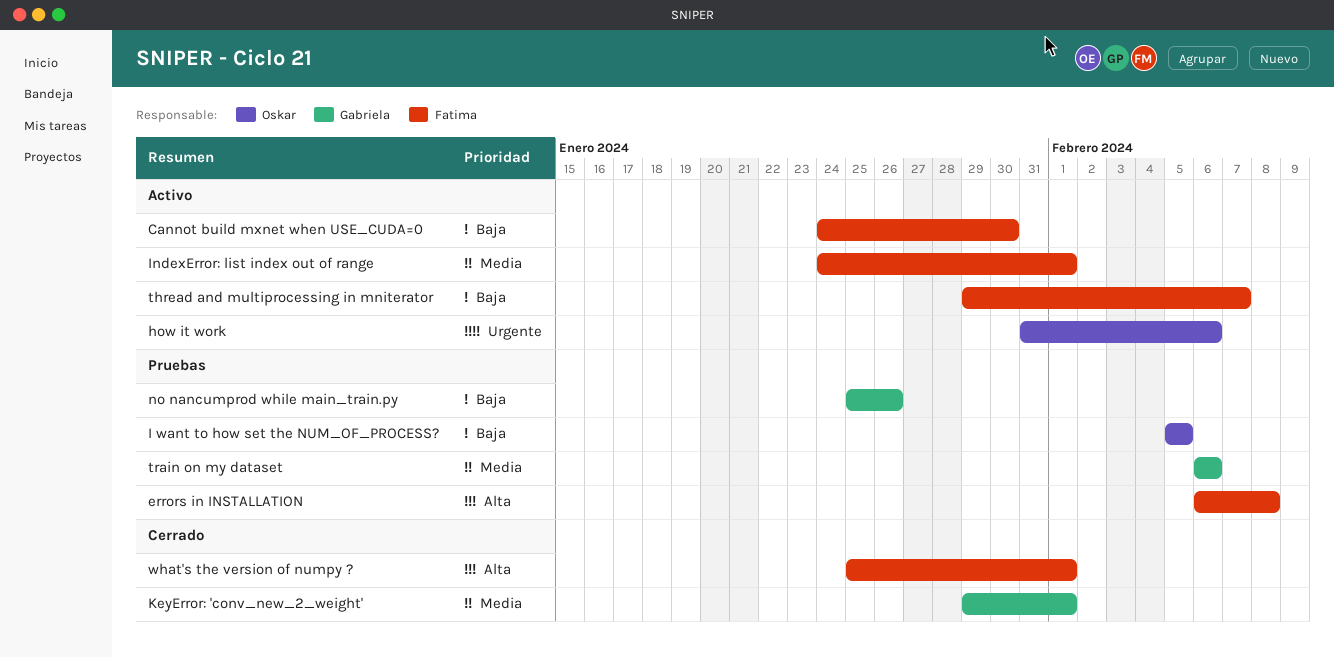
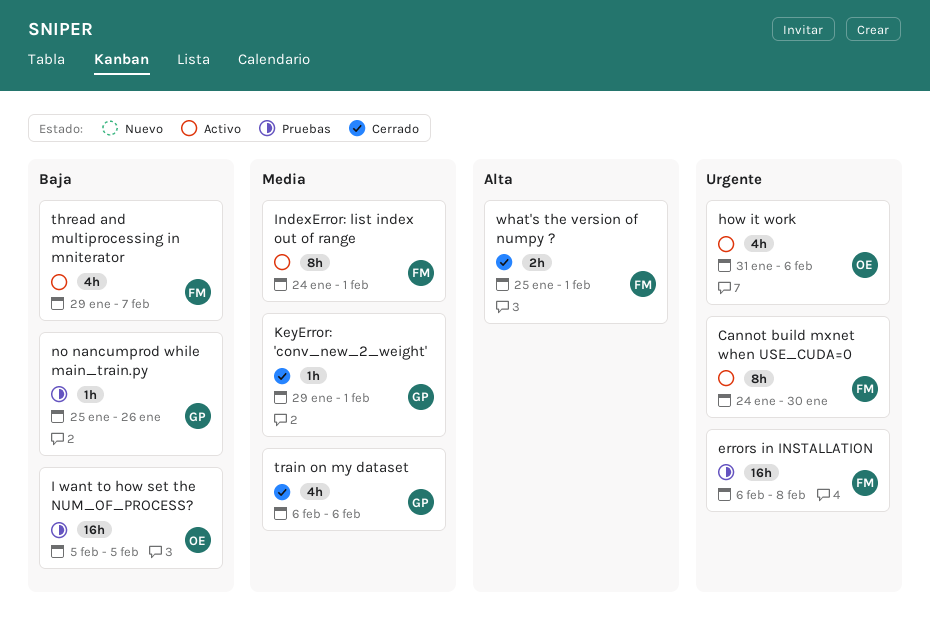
Cannot build mxnet when USE_CUDA=0, priority: Baja -> Urgente
errors in INSTALLATION, priority: Alta -> Urgente
train on my dataset, status: Pruebas -> Cerrado

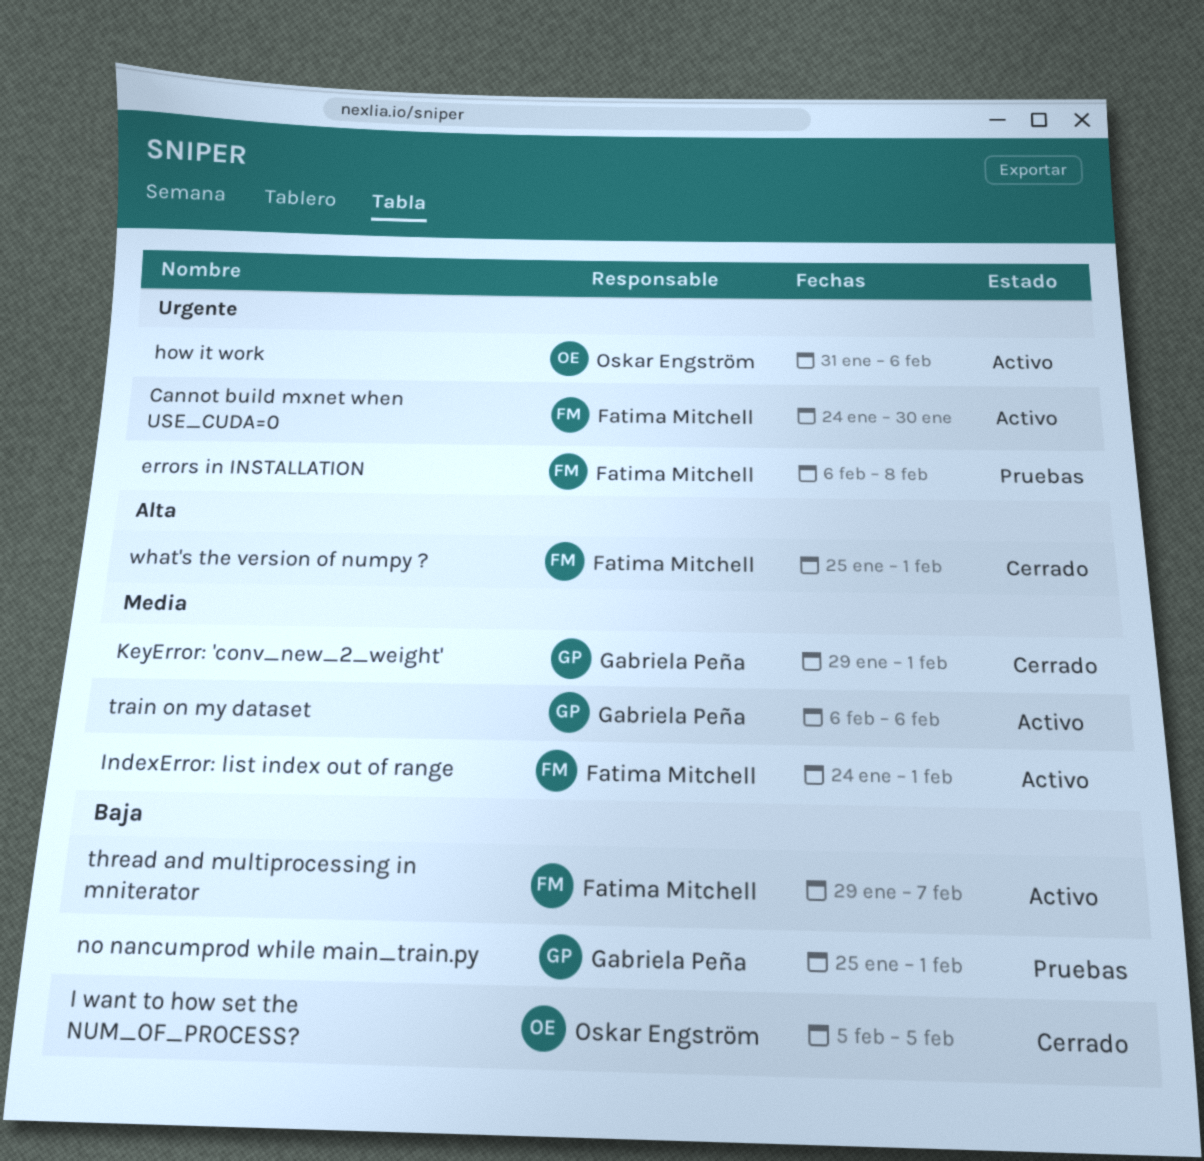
I want to how set the NUM_OF_PROCESS?, status: Pruebas -> Cerrado
no nancumprod while main_train.py, due: Jan 26 -> Feb 1
train on my dataset, status: Cerrado -> Activo

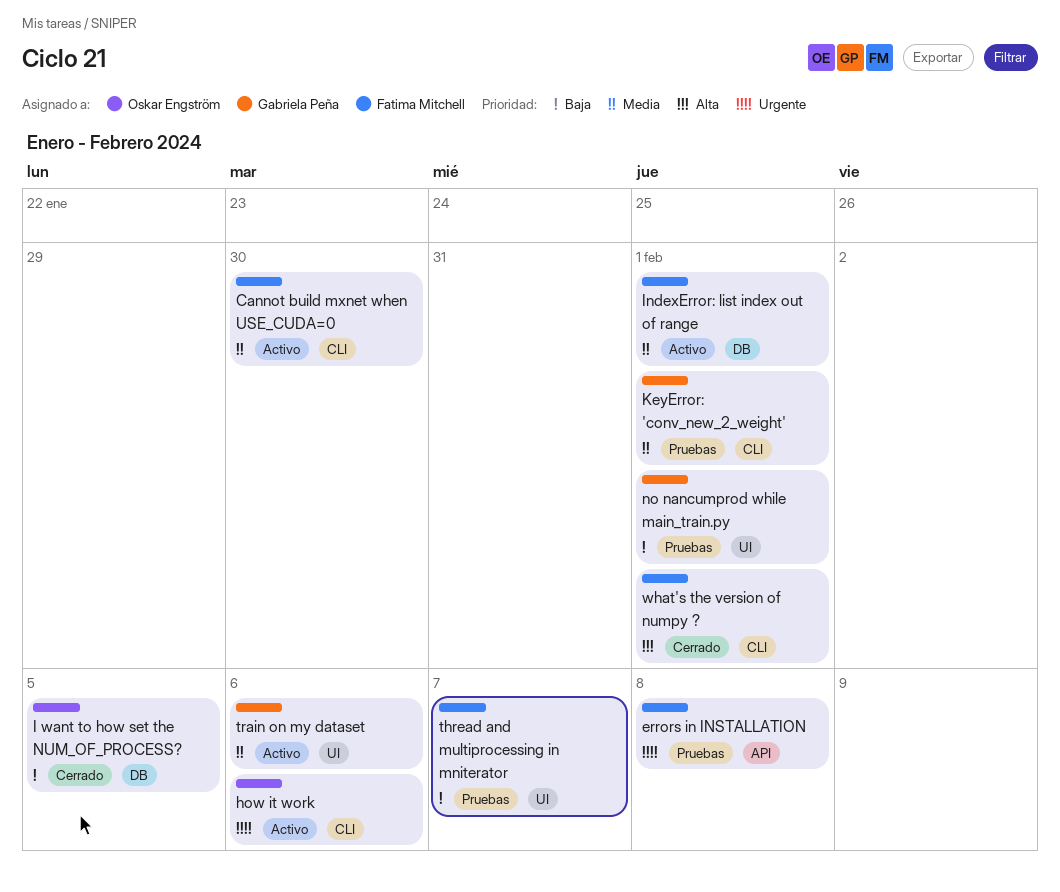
Cannot build mxnet when USE_CUDA=0, priority: Urgente -> Media
KeyError: 'conv_new_2_weight', status: Cerrado -> Pruebas
thread and multiprocessing in mniterator, status: Activo -> Pruebas

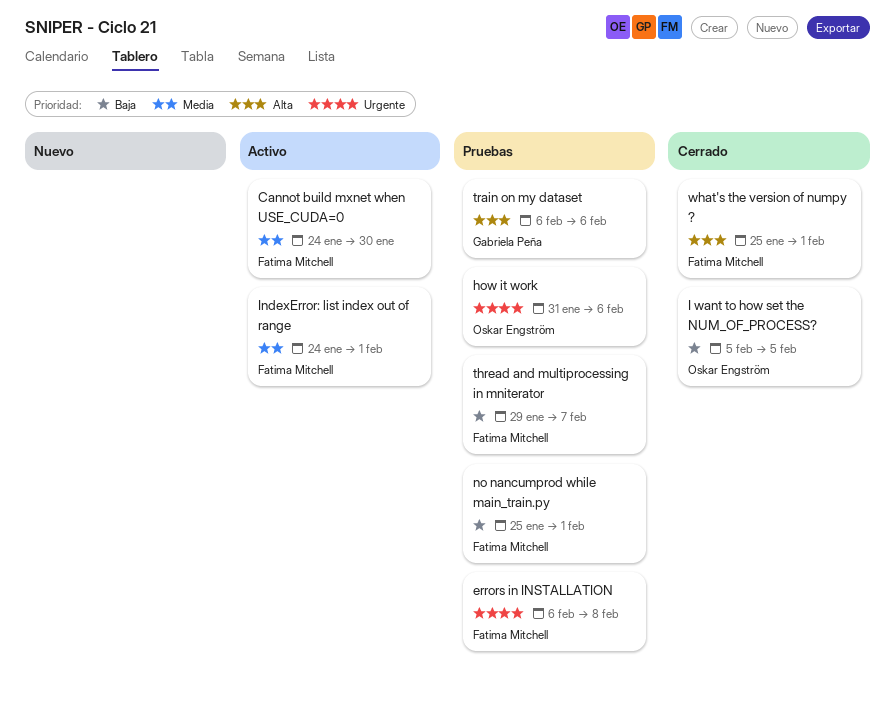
how it work, status: Activo -> Pruebas
KeyError: 'conv_new_2_weight': present -> none
no nancumprod while main_train.py, owner: Gabriela Peña -> Fatima Mitchell
train on my dataset, status: Activo -> Pruebas
train on my dataset, priority: Media -> Alta

